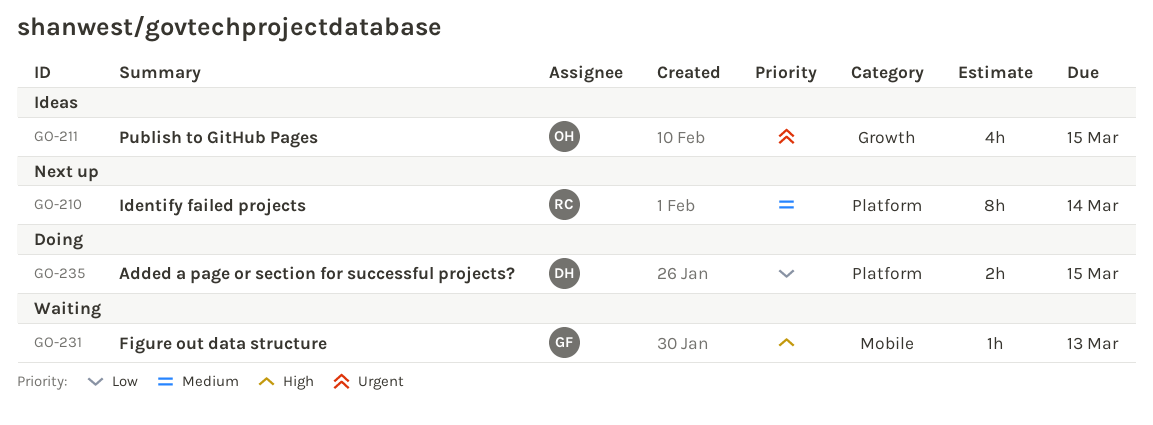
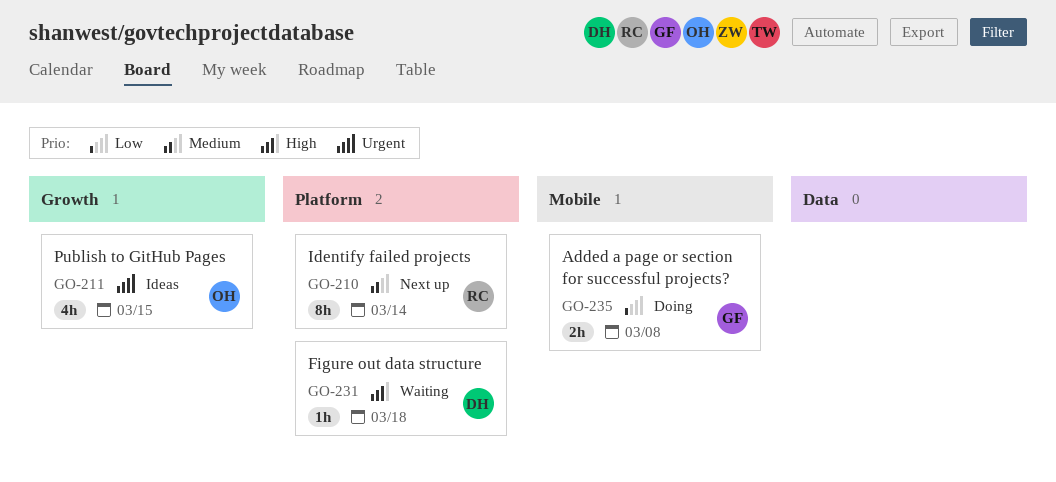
GO-231, owner: GF -> DH
GO-231, label: Mobile -> Platform
GO-231, due: Mar 13 -> Mar 18
GO-235, owner: DH -> GF
GO-235, label: Platform -> Mobile
GO-235, due: Mar 15 -> Mar 8

